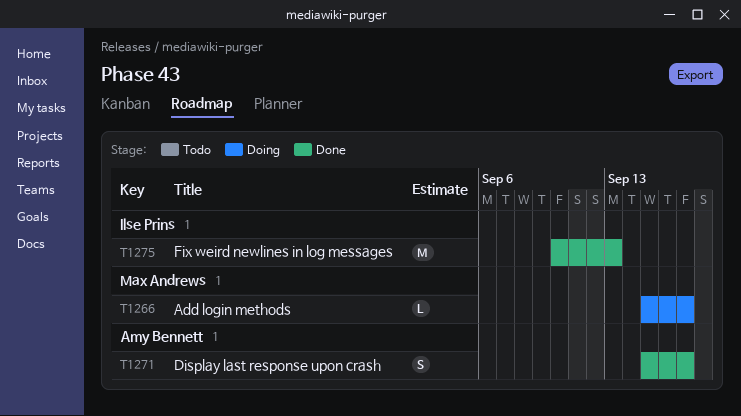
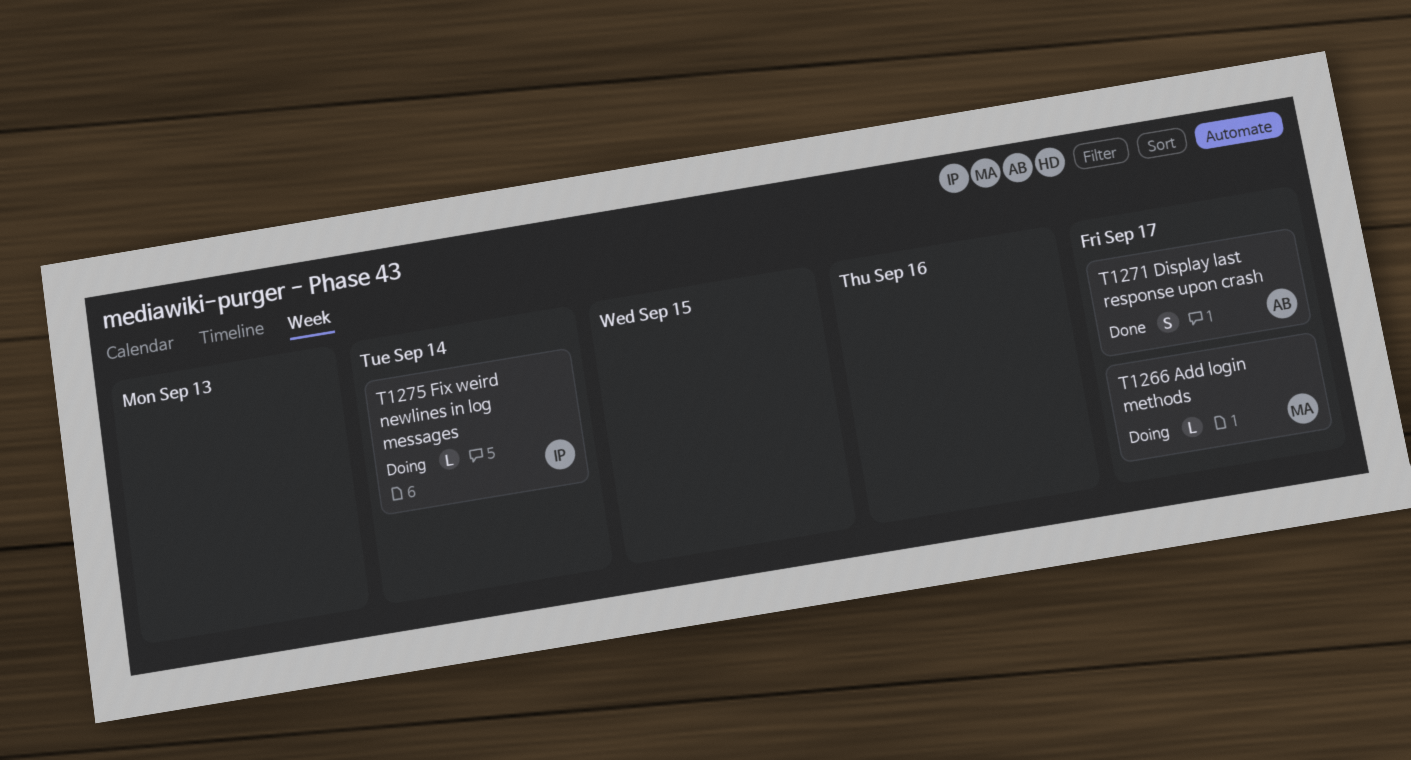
T1275, status: Done -> Doing
T1275, estimate: M -> L
T1275, due: Sep 13 -> Sep 14

